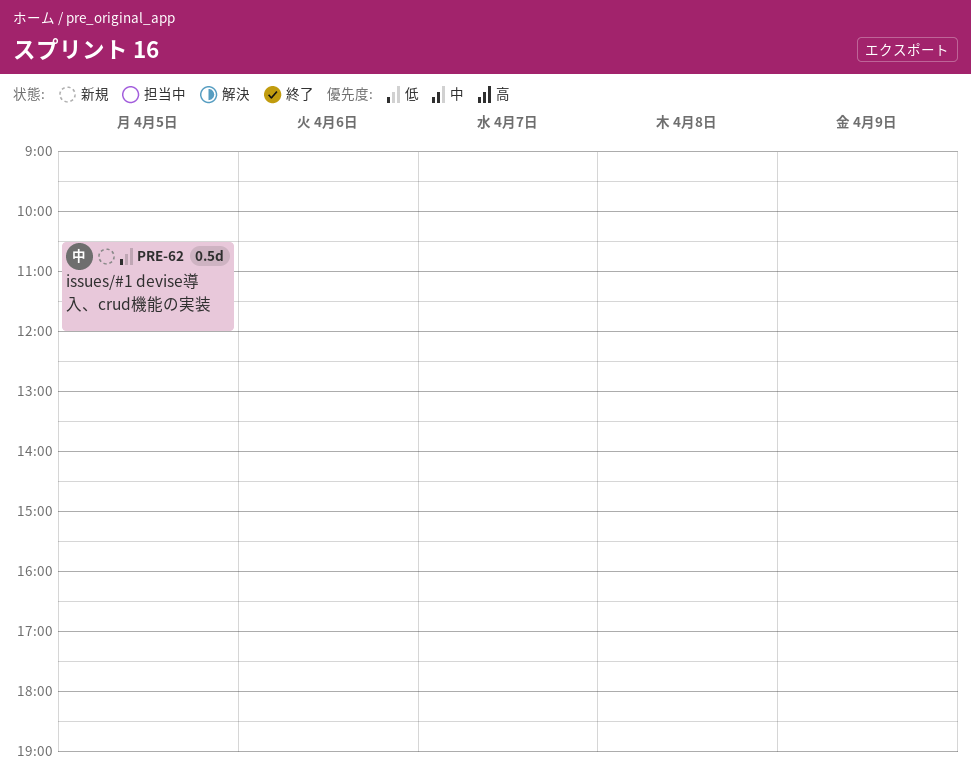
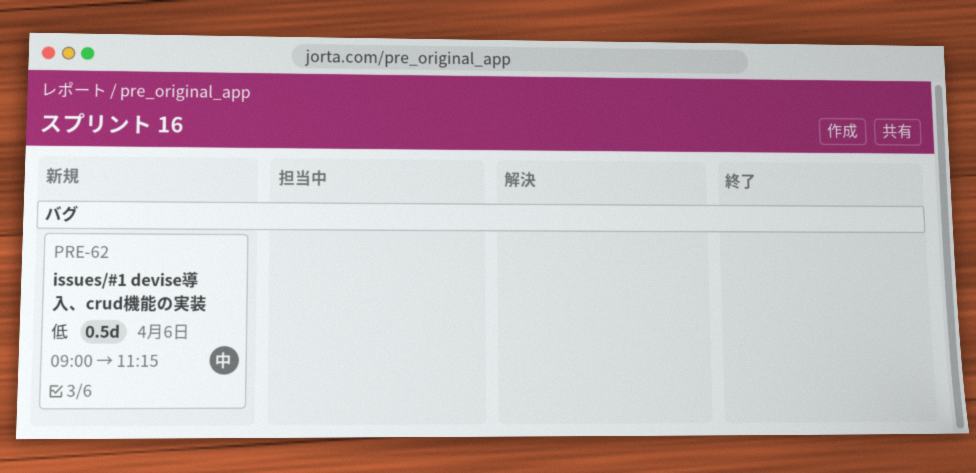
PRE-62, day: Apr 5 -> Apr 6
PRE-62, begins: 10:30 -> 09:00
PRE-62, ends: 12:00 -> 11:15

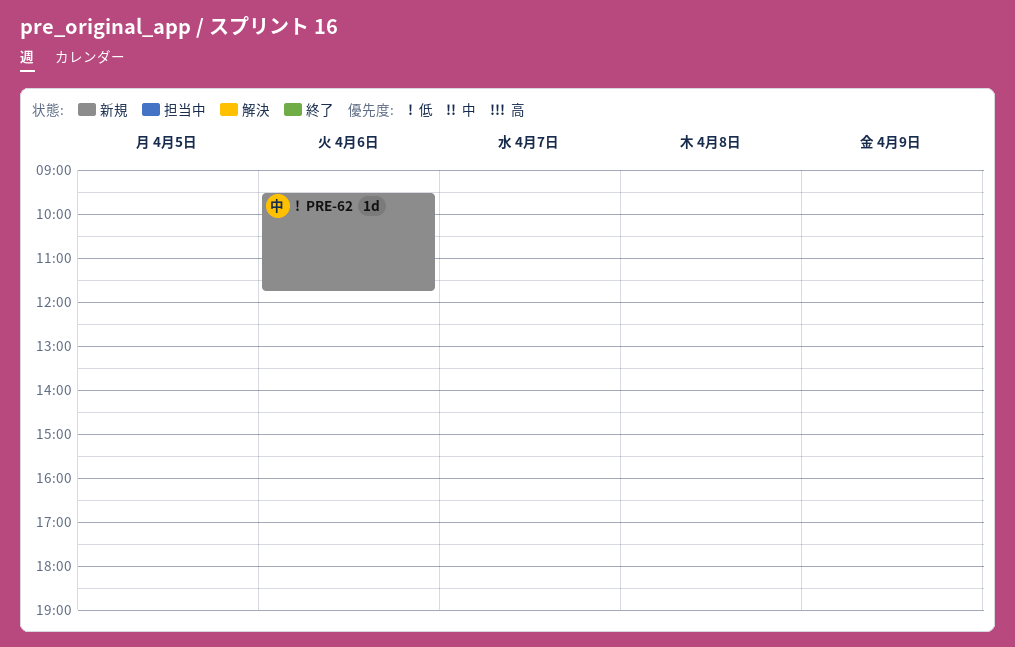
PRE-62, estimate: 0.5d -> 1d
PRE-62, begins: 09:00 -> 09:30
PRE-62, ends: 11:15 -> 11:45

